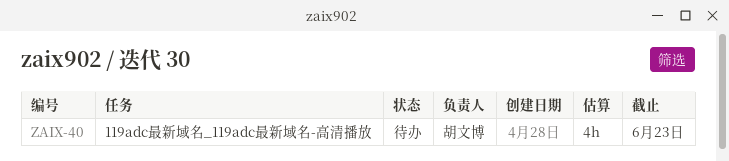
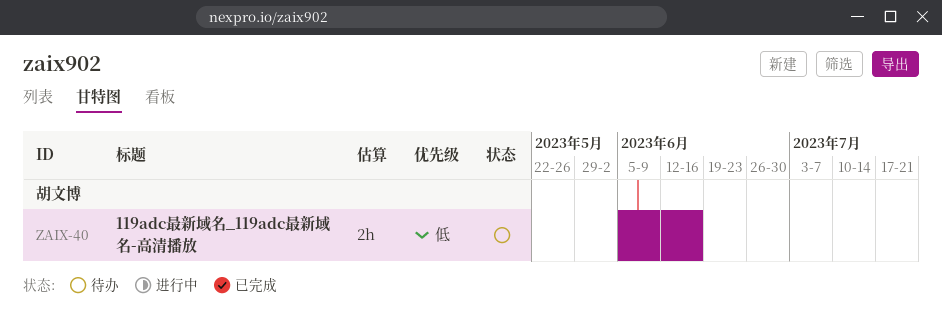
ZAIX-40, estimate: 4h -> 2h
ZAIX-40, due: Jun 23 -> Jun 16

